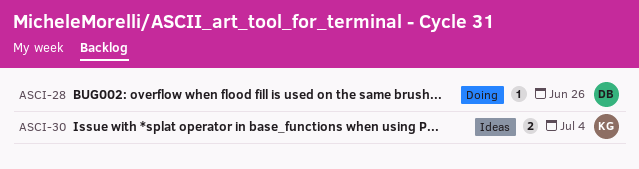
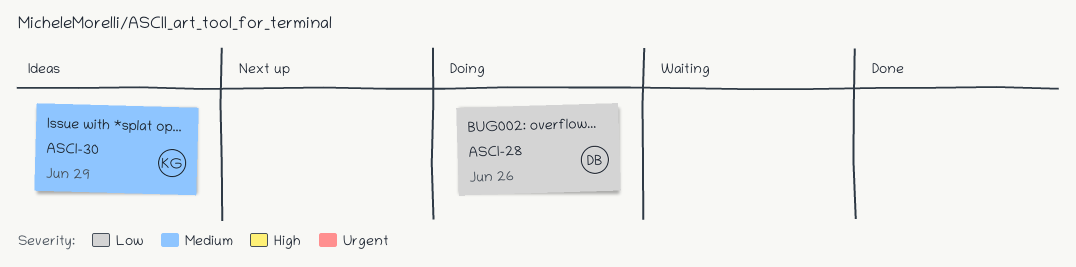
ASCI-30, due: Jul 4 -> Jun 29

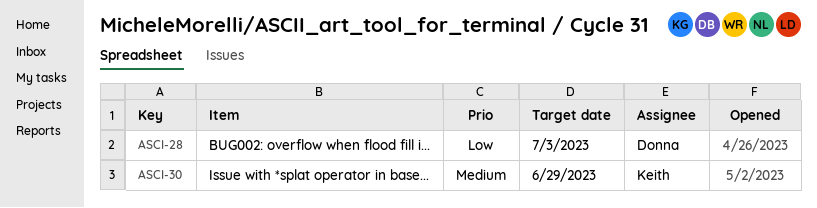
ASCI-28, due: Jun 26 -> Jul 3

